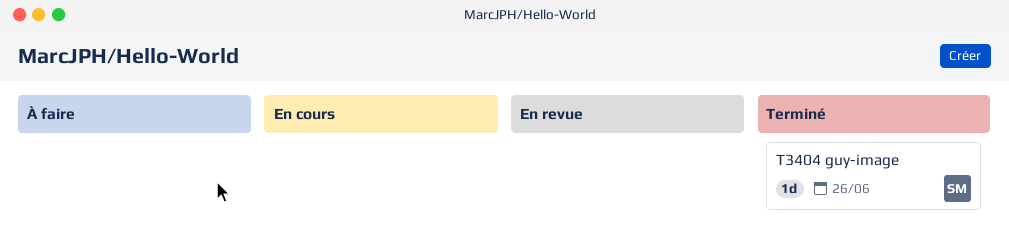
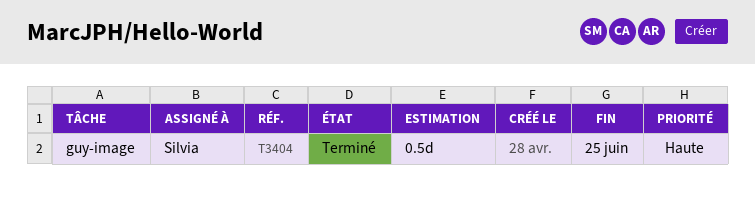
T3404, estimate: 1d -> 0.5d
T3404, due: Jun 26 -> Jun 25

